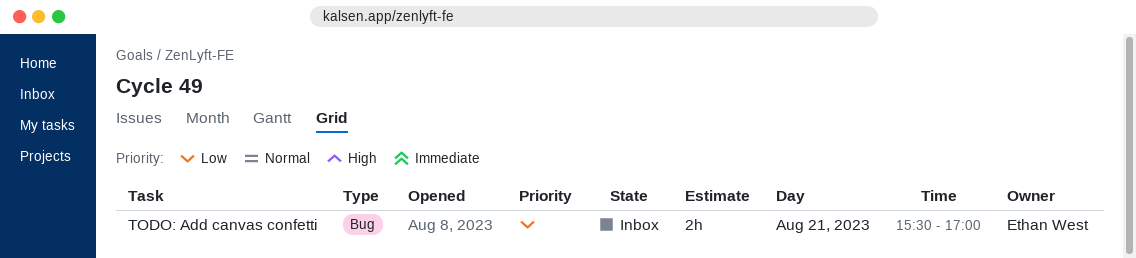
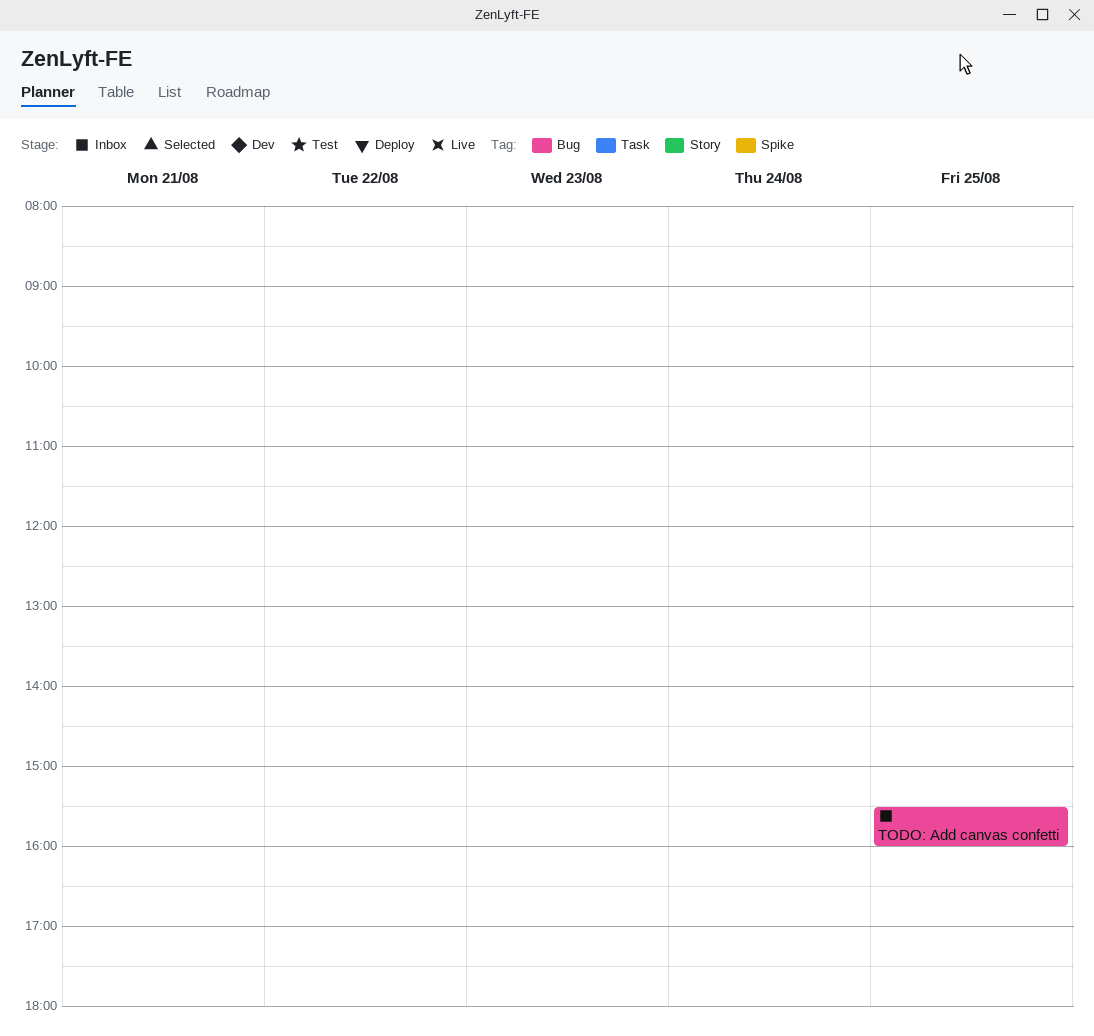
TODO: Add canvas confetti, day: Aug 21 -> Aug 25
TODO: Add canvas confetti, ends: 17:00 -> 16:00

